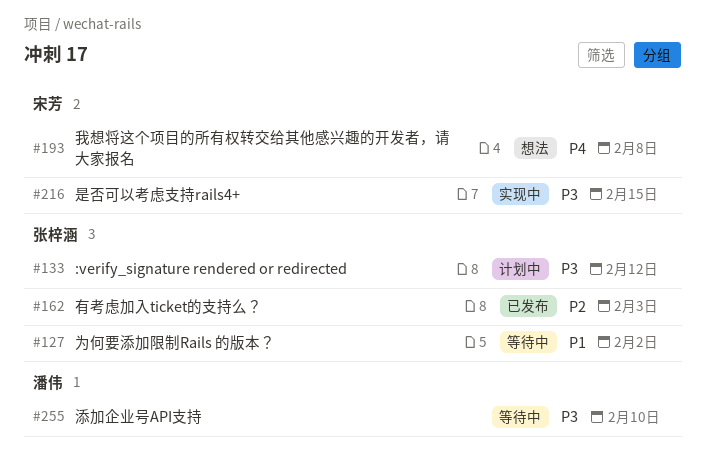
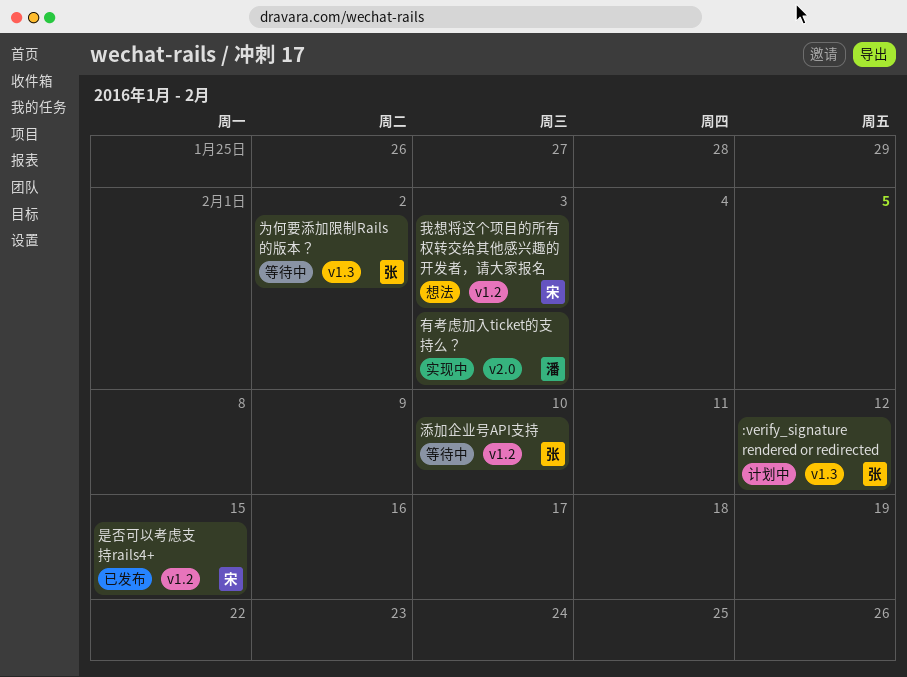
我想将这个项目的所有权转交给其他感兴趣的开发者，请大家报名, due: Feb 8 -> Feb 3
是否可以考虑支持rails4+, status: 实现中 -> 已发布
有考虑加入ticket的支持么？, status: 已发布 -> 实现中
有考虑加入ticket的支持么？, owner: 张梓涵 -> 潘伟
添加企业号API支持, owner: 潘伟 -> 张梓涵

